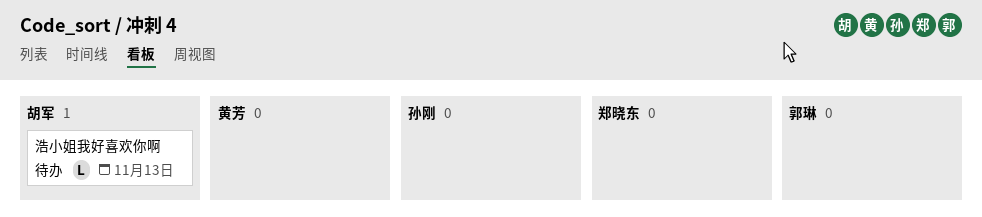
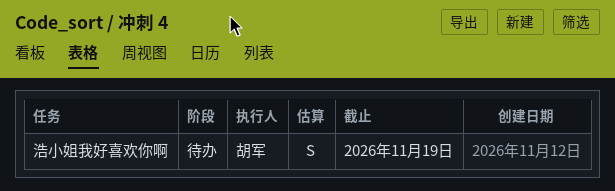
浩小姐我好喜欢你啊, estimate: L -> S
浩小姐我好喜欢你啊, due: Nov 13 -> Nov 19

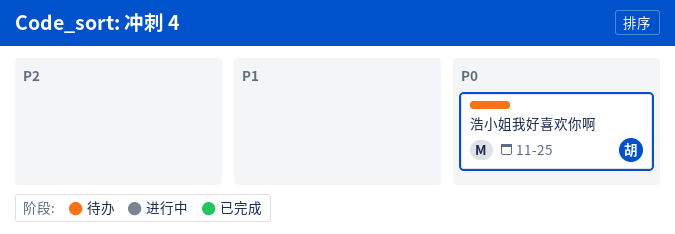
浩小姐我好喜欢你啊, estimate: S -> M
浩小姐我好喜欢你啊, due: Nov 19 -> Nov 25

